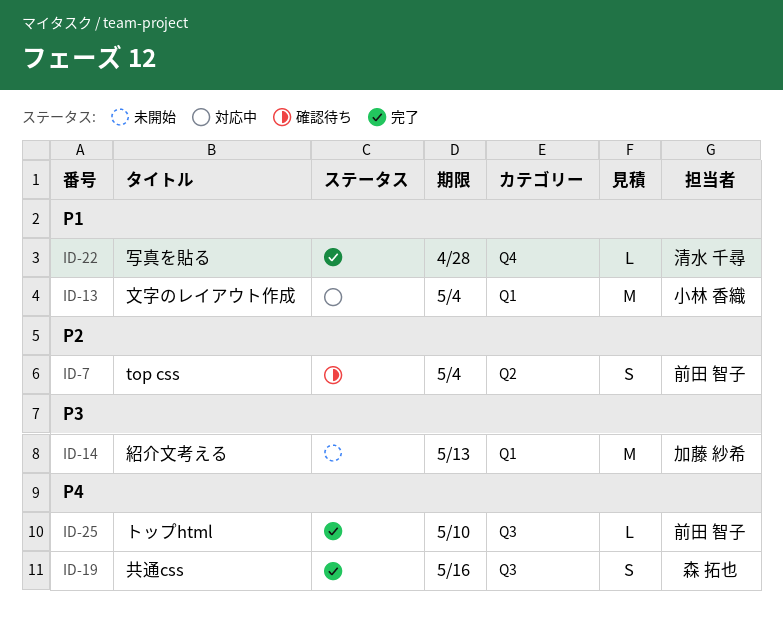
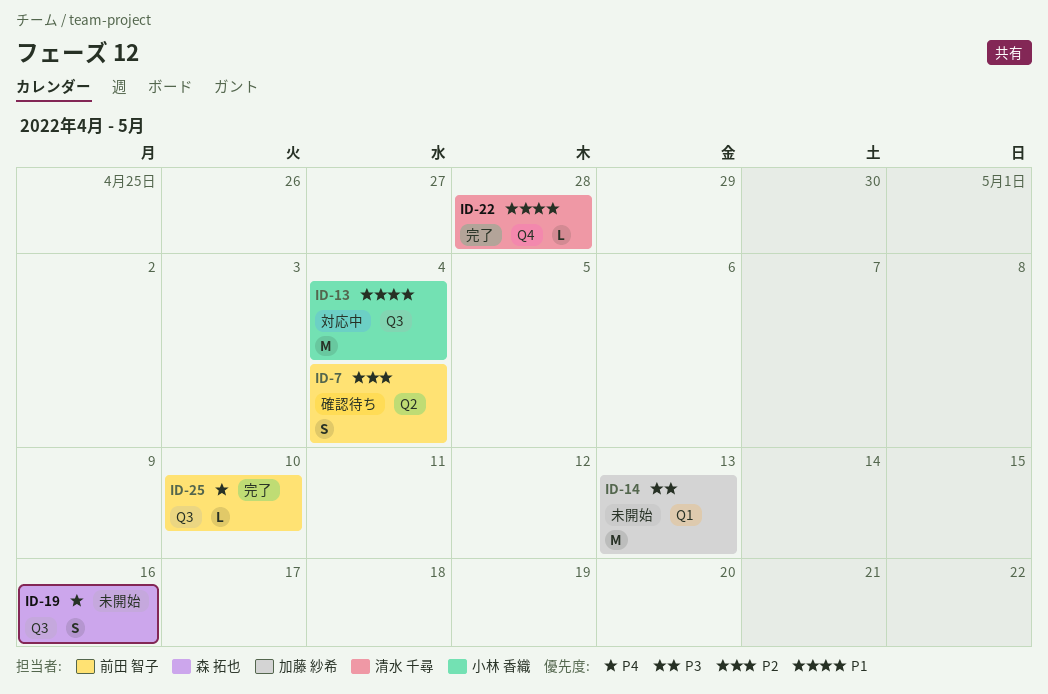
ID-13, label: Q1 -> Q3
ID-19, status: 完了 -> 未開始

